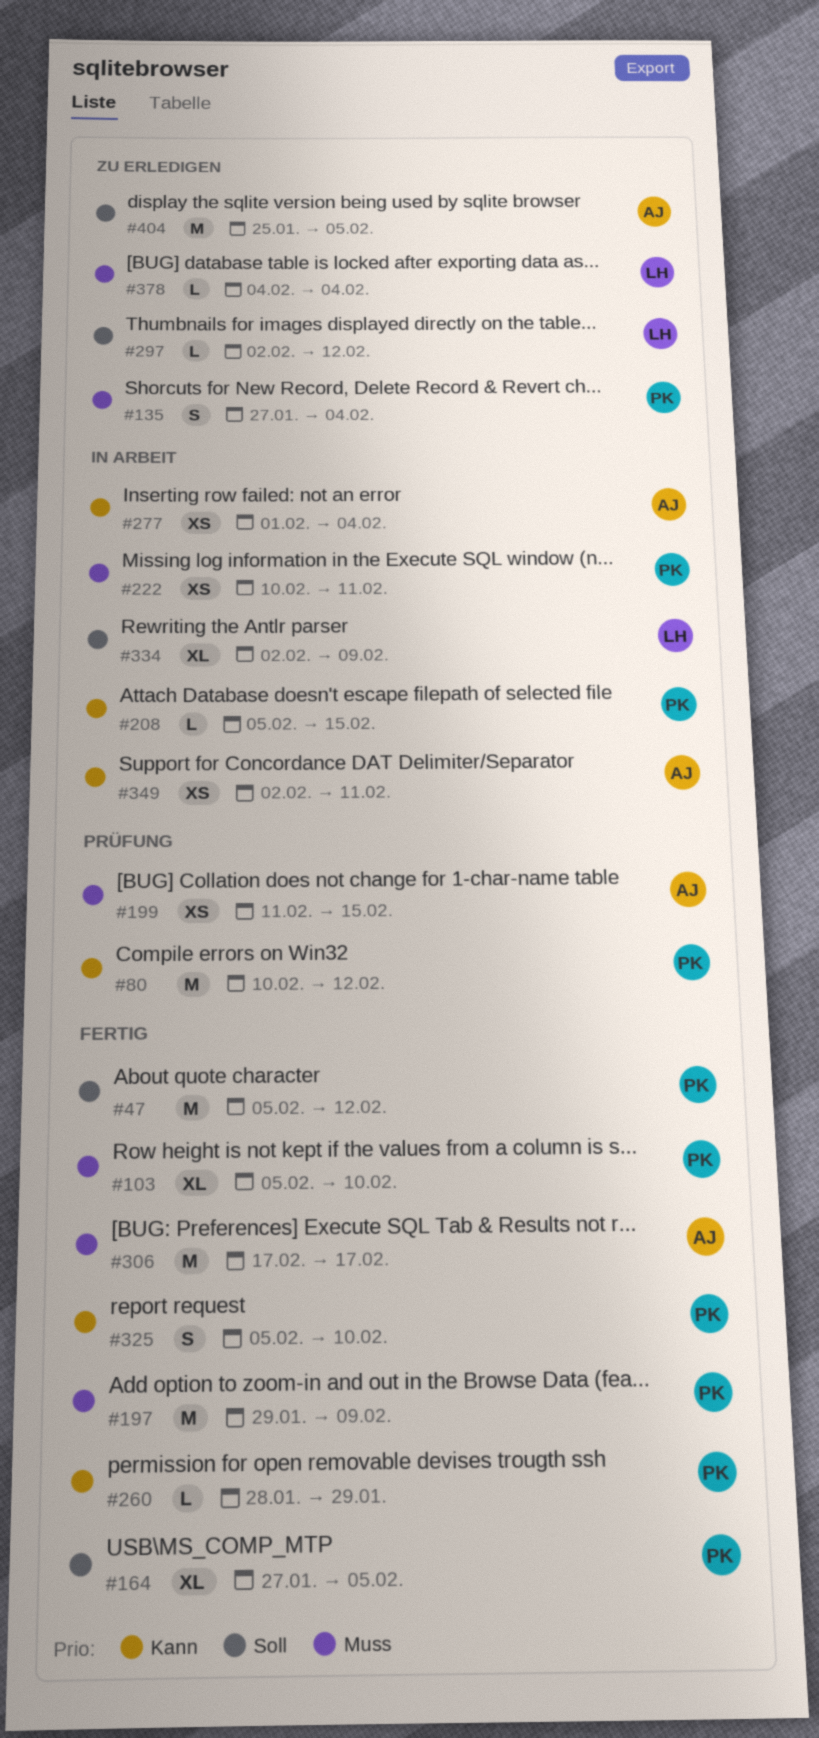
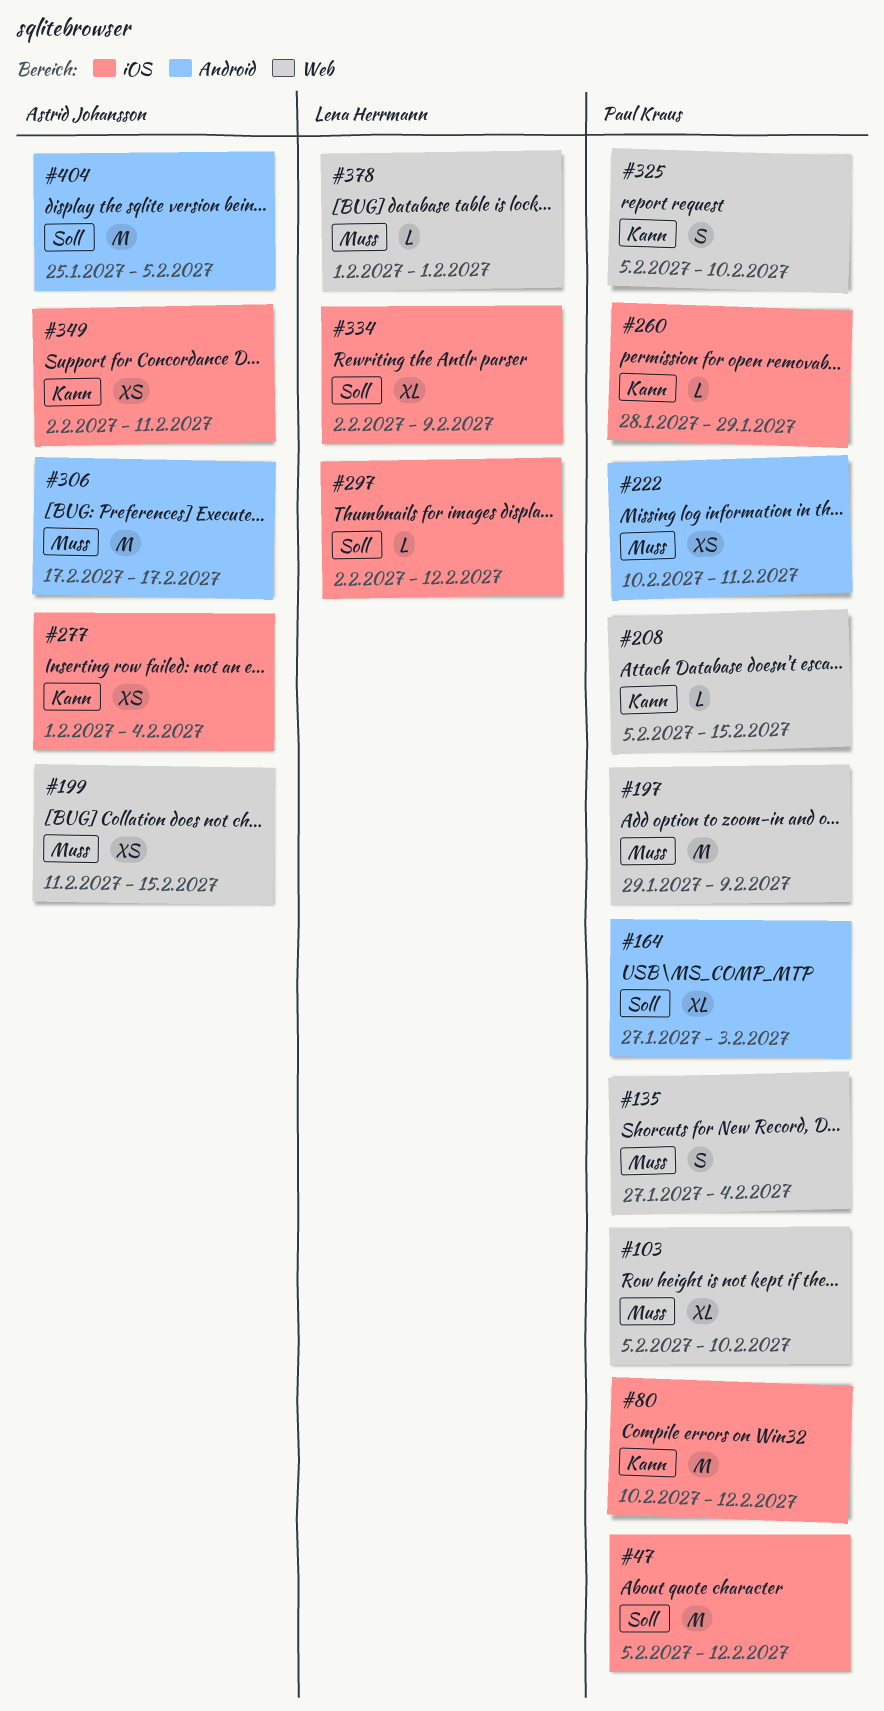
#164, due: Feb 5 -> Feb 3
#378, start: Feb 4 -> Feb 1
#378, due: Feb 4 -> Feb 1

